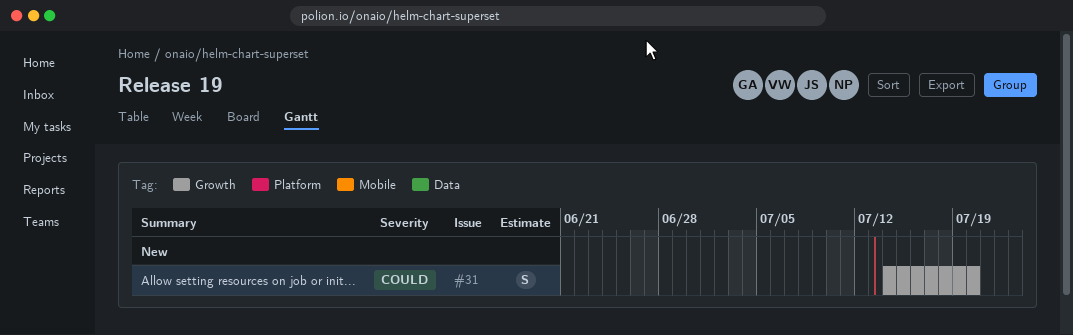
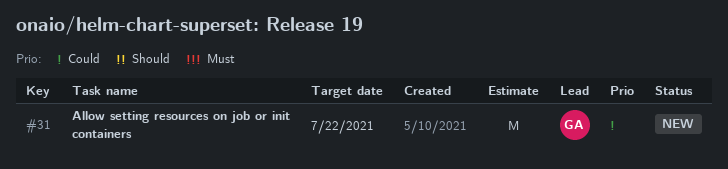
#31, estimate: S -> M
#31, due: Jul 20 -> Jul 22

